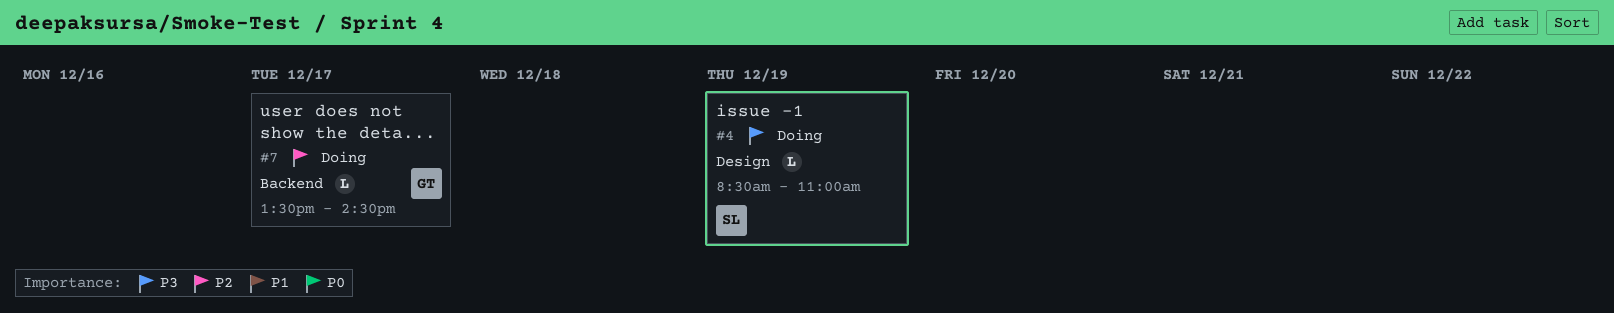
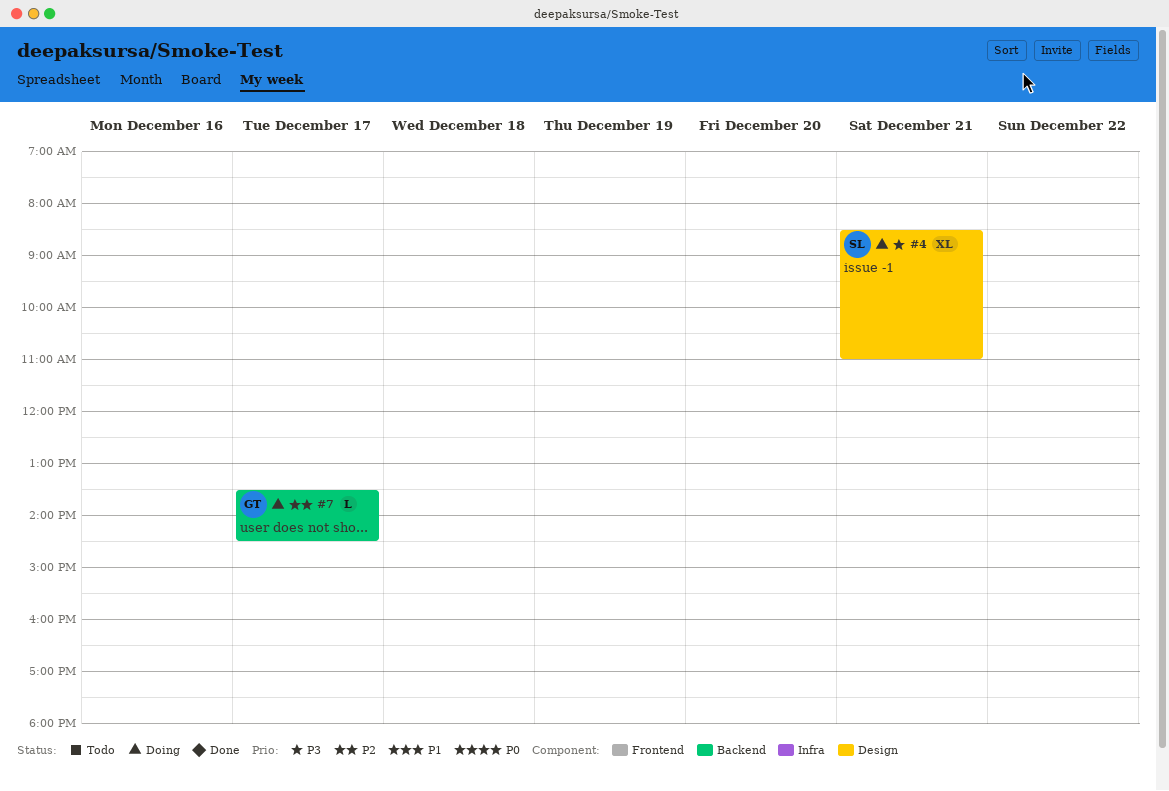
#4, estimate: L -> XL
#4, day: Dec 19 -> Dec 21

